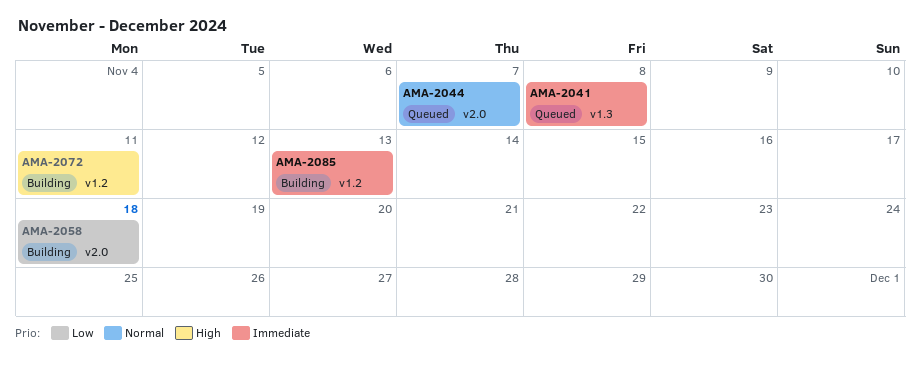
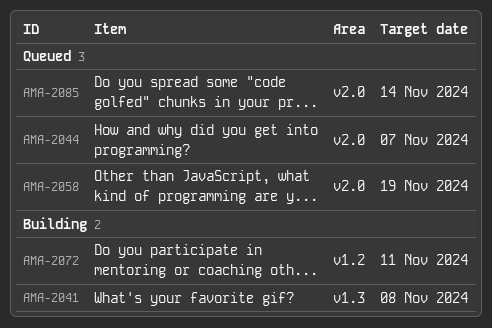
AMA-2041, status: Queued -> Building
AMA-2058, status: Building -> Queued
AMA-2058, due: Nov 18 -> Nov 19
AMA-2085, status: Building -> Queued
AMA-2085, label: v1.2 -> v2.0
AMA-2085, due: Nov 13 -> Nov 14

